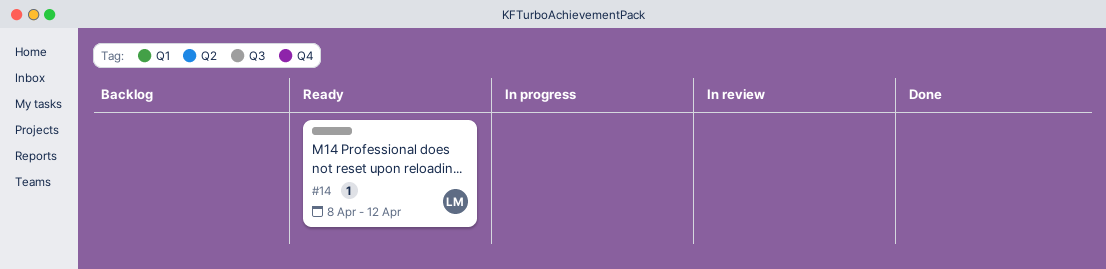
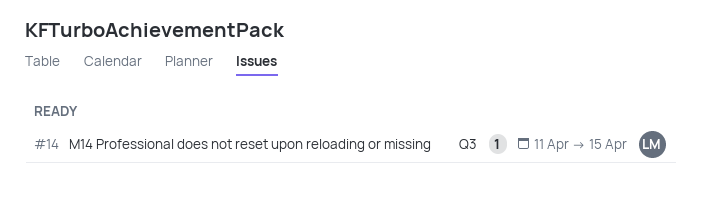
#14, start: Apr 8 -> Apr 11
#14, due: Apr 12 -> Apr 15

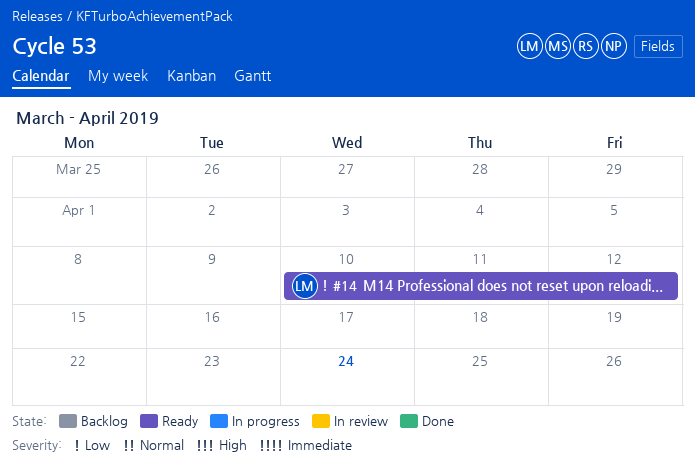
#14, start: Apr 11 -> Apr 10
#14, due: Apr 15 -> Apr 12

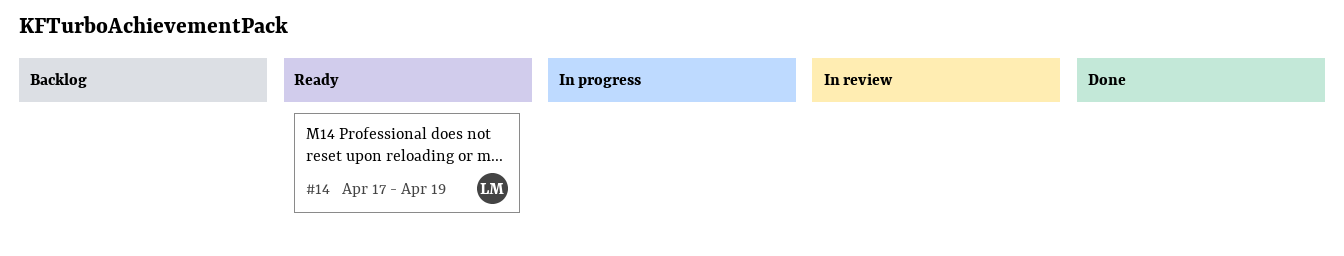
#14, start: Apr 10 -> Apr 17
#14, due: Apr 12 -> Apr 19

